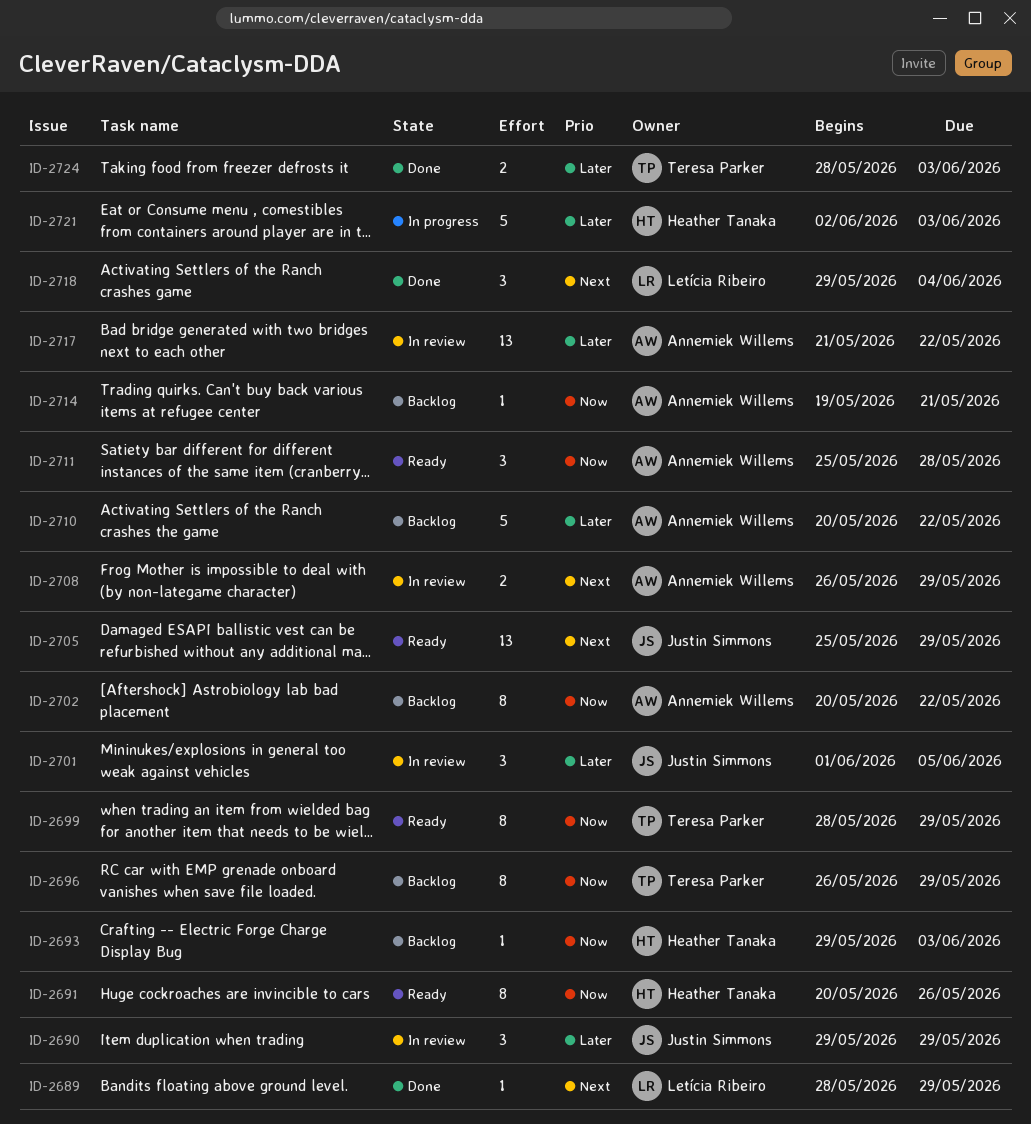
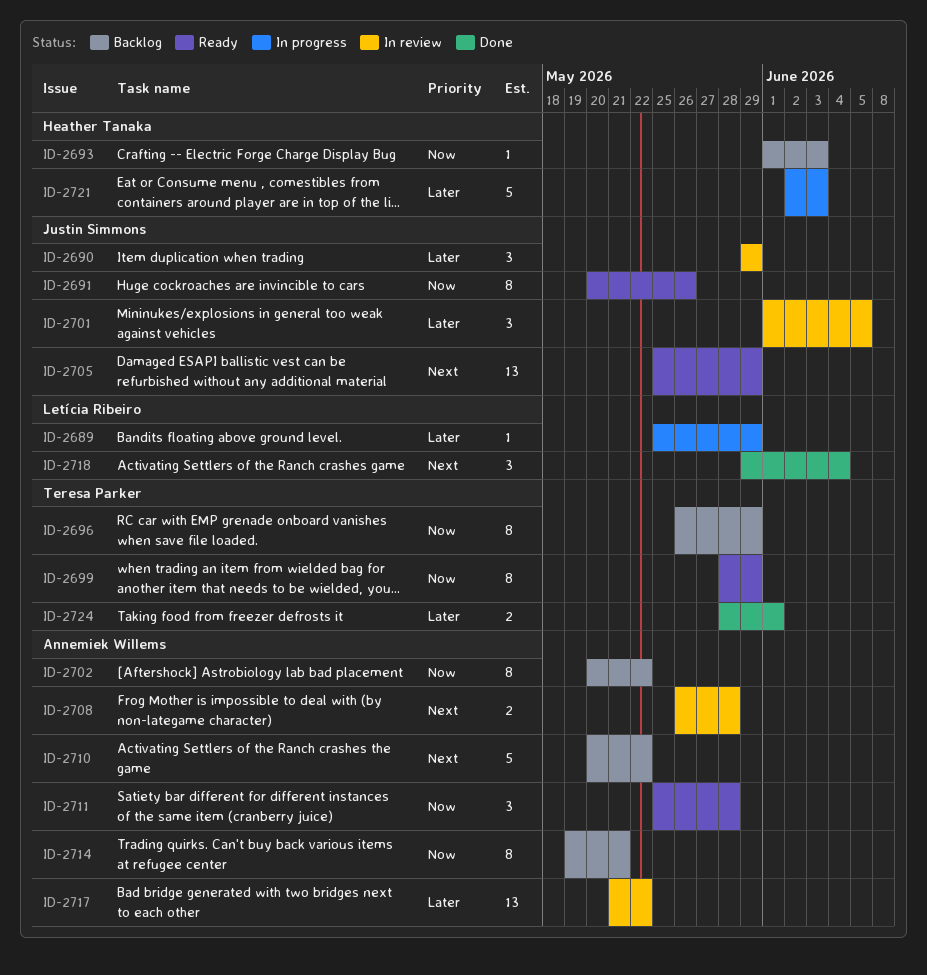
ID-2689, status: Done -> In progress
ID-2689, priority: Next -> Later
ID-2689, start: May 28 -> May 25
ID-2691, owner: Heather Tanaka -> Justin Simmons
ID-2693, start: May 29 -> Jun 1
ID-2708, due: May 29 -> May 28
ID-2710, priority: Later -> Next
ID-2714, estimate: 1 -> 8
ID-2724, due: Jun 3 -> Jun 1

